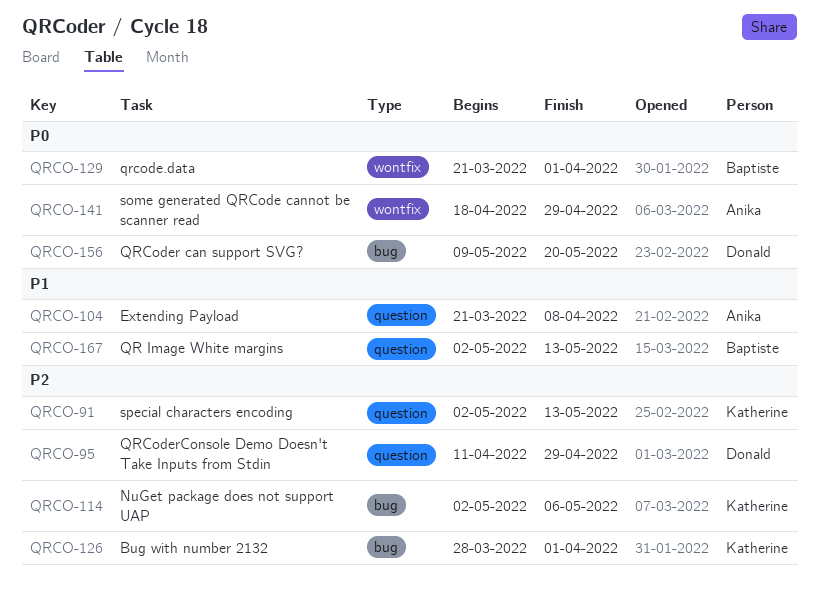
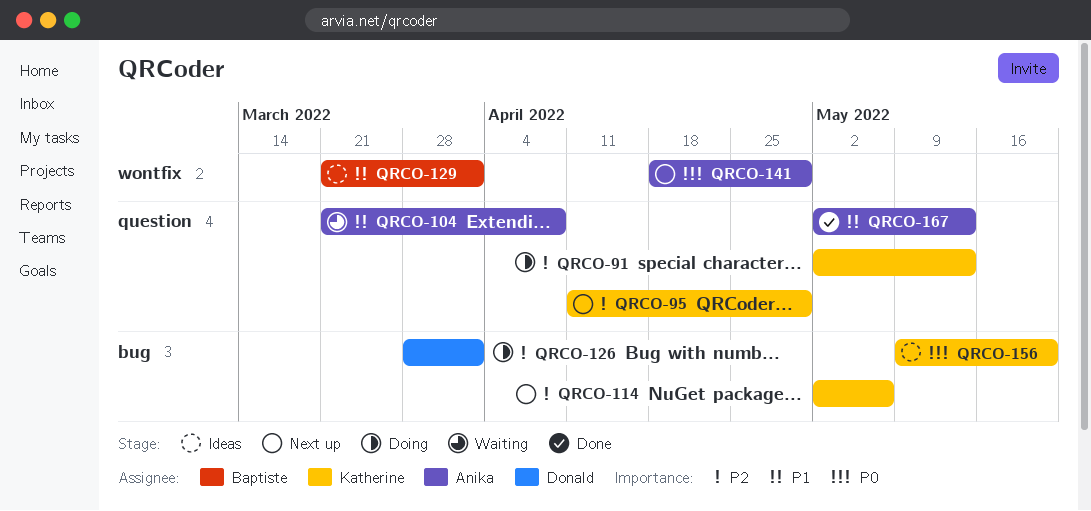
QRCO-95, owner: Donald -> Katherine
QRCO-126, owner: Katherine -> Donald
QRCO-129, priority: P0 -> P1
QRCO-156, owner: Donald -> Katherine
QRCO-167, owner: Baptiste -> Anika

